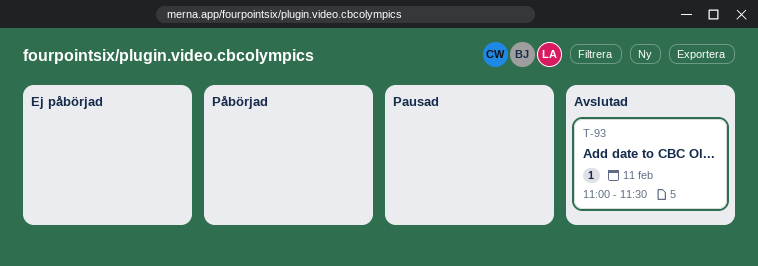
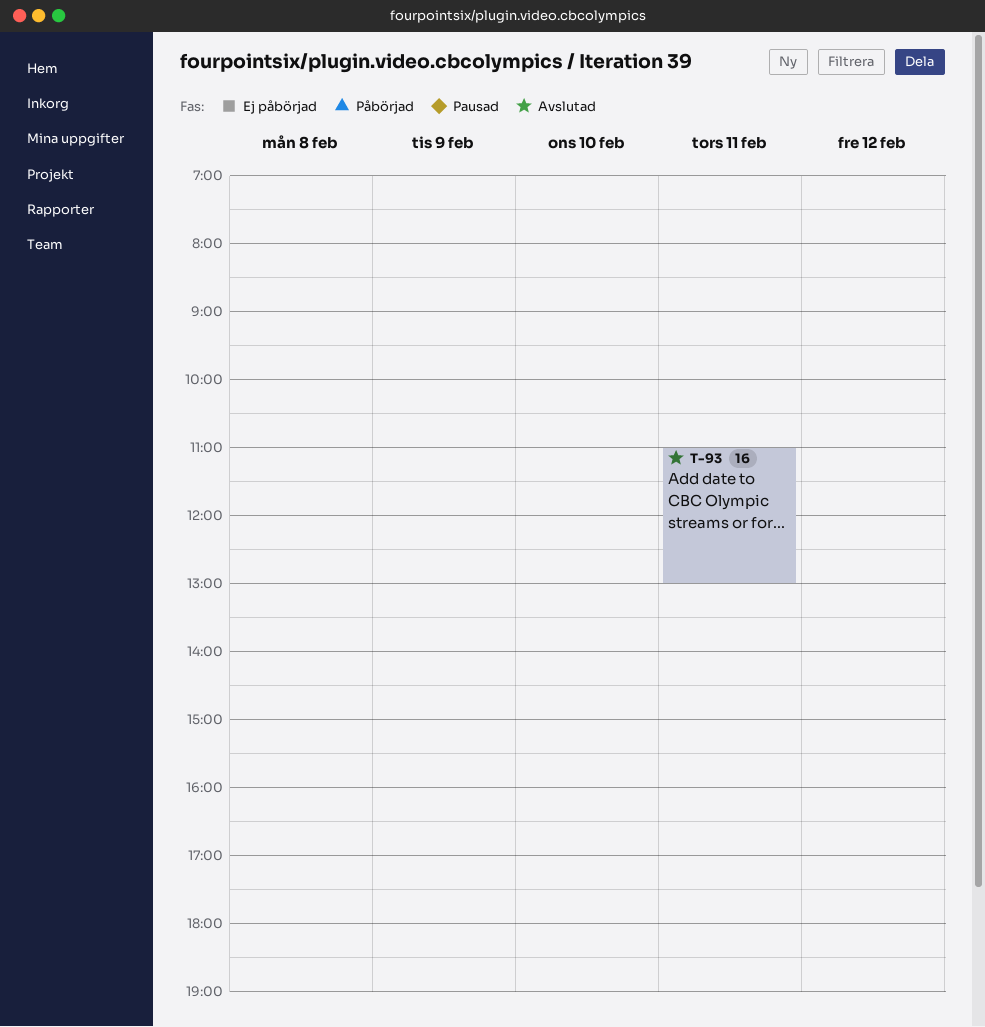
T-93, estimate: 1 -> 16
T-93, ends: 11:30 -> 13:00

